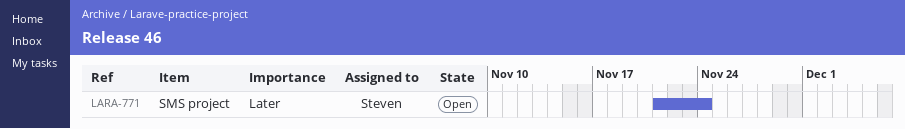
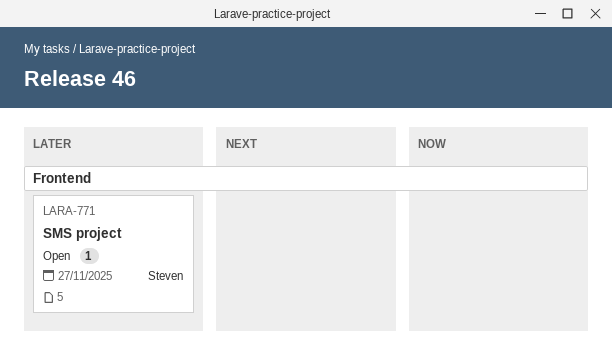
LARA-771, due: Nov 24 -> Nov 27

